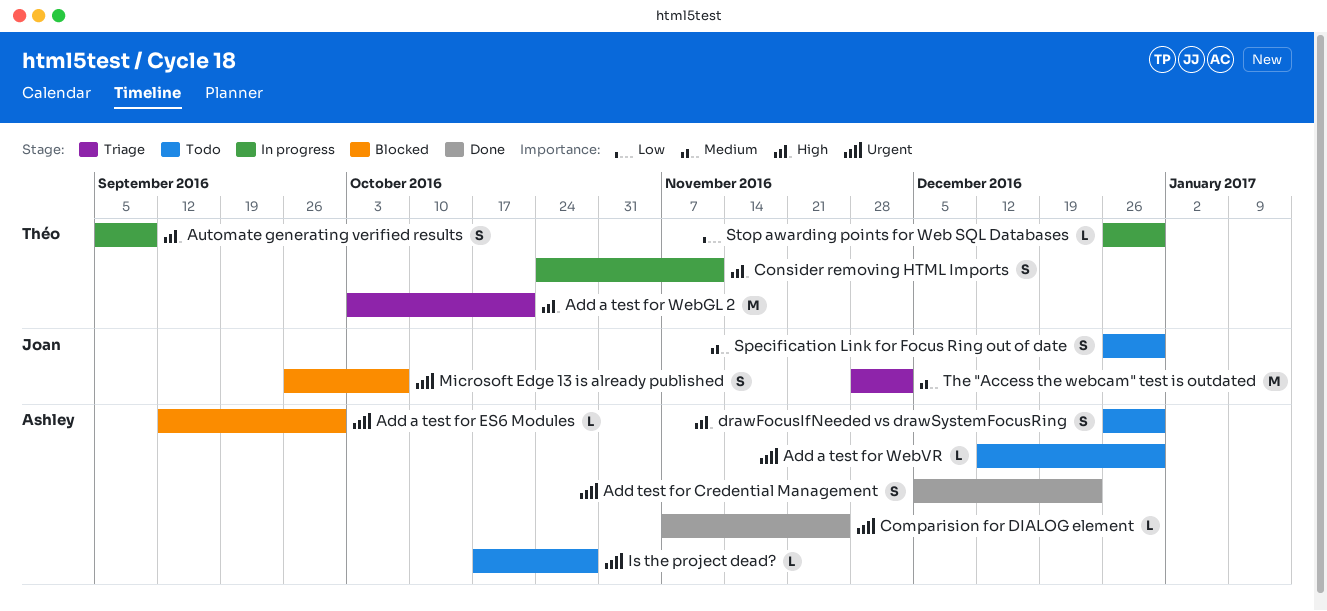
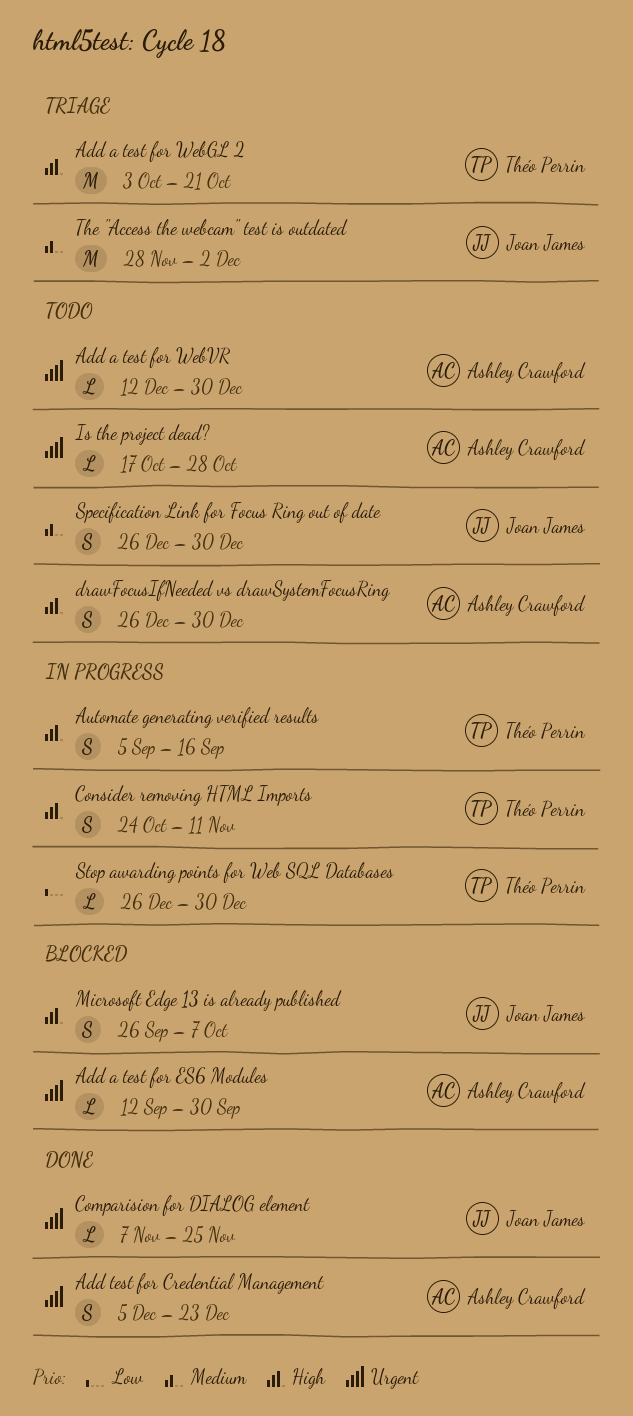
Automate generating verified results, due: Sep 9 -> Sep 16
Comparision for DIALOG element, owner: Ashley Crawford -> Joan James
Microsoft Edge 13 is already published, priority: Urgent -> High

